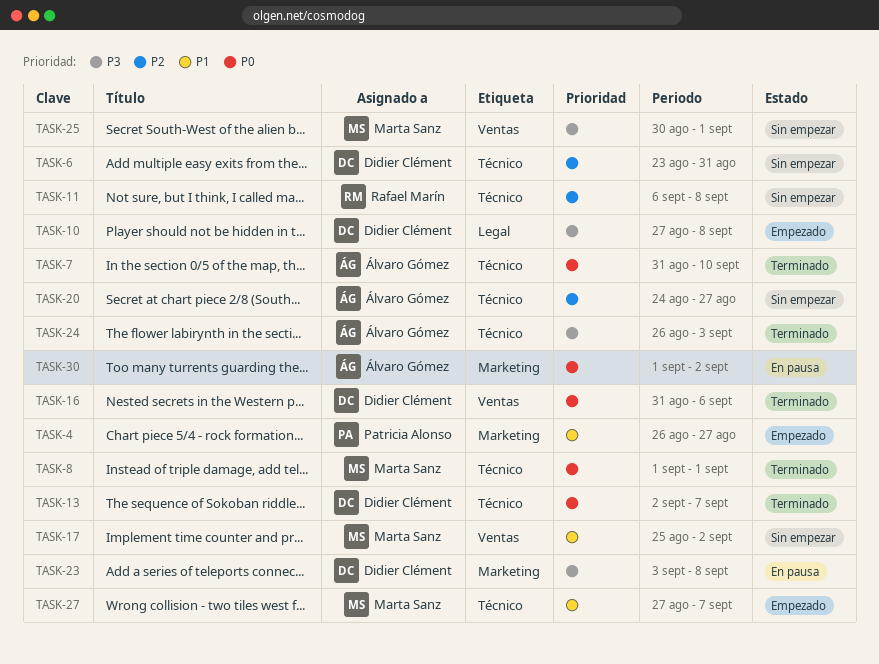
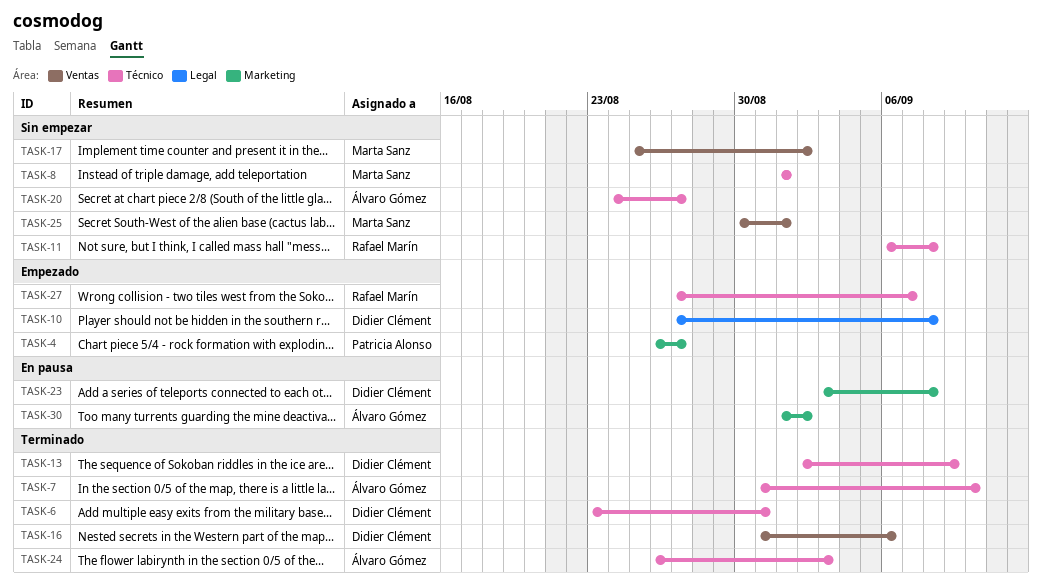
TASK-6, status: Sin empezar -> Terminado
TASK-8, status: Terminado -> Sin empezar
TASK-13, due: Sep 7 -> Sep 9
TASK-27, owner: Marta Sanz -> Rafael Marín

